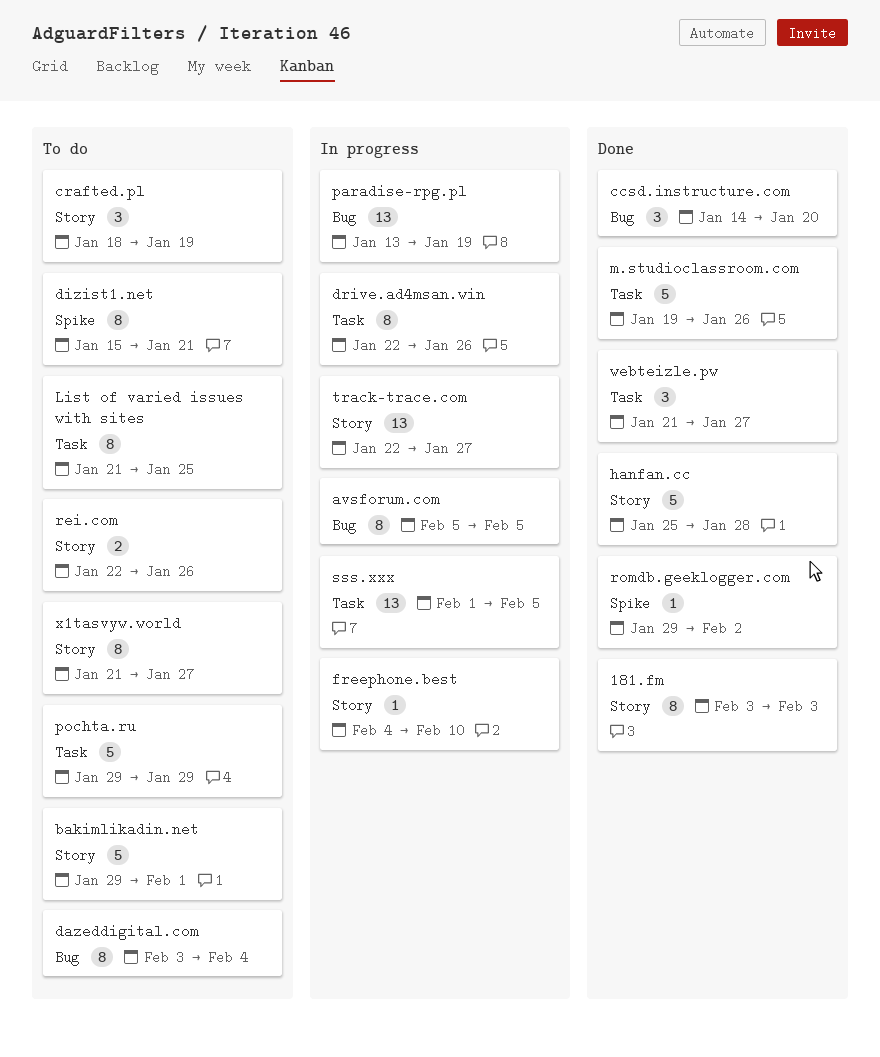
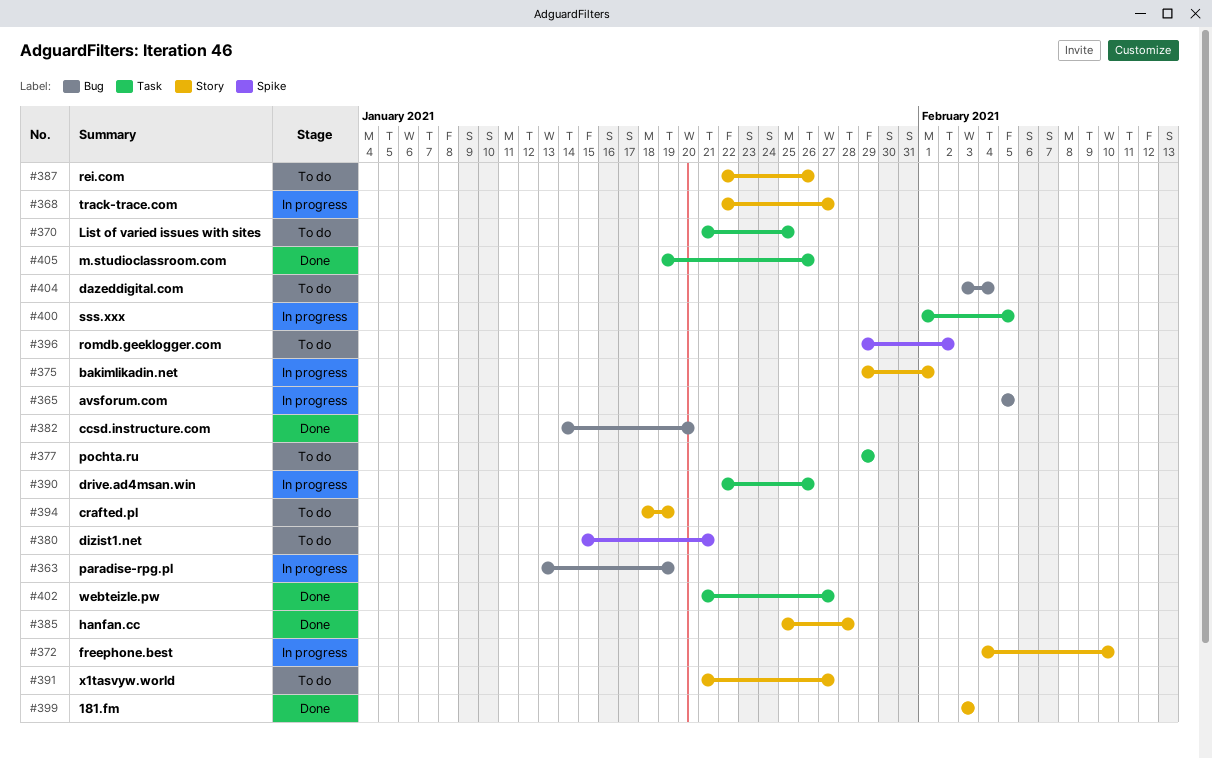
bakimlikadin.net, status: To do -> In progress
romdb.geeklogger.com, status: Done -> To do

